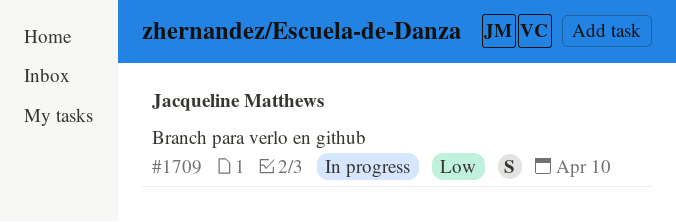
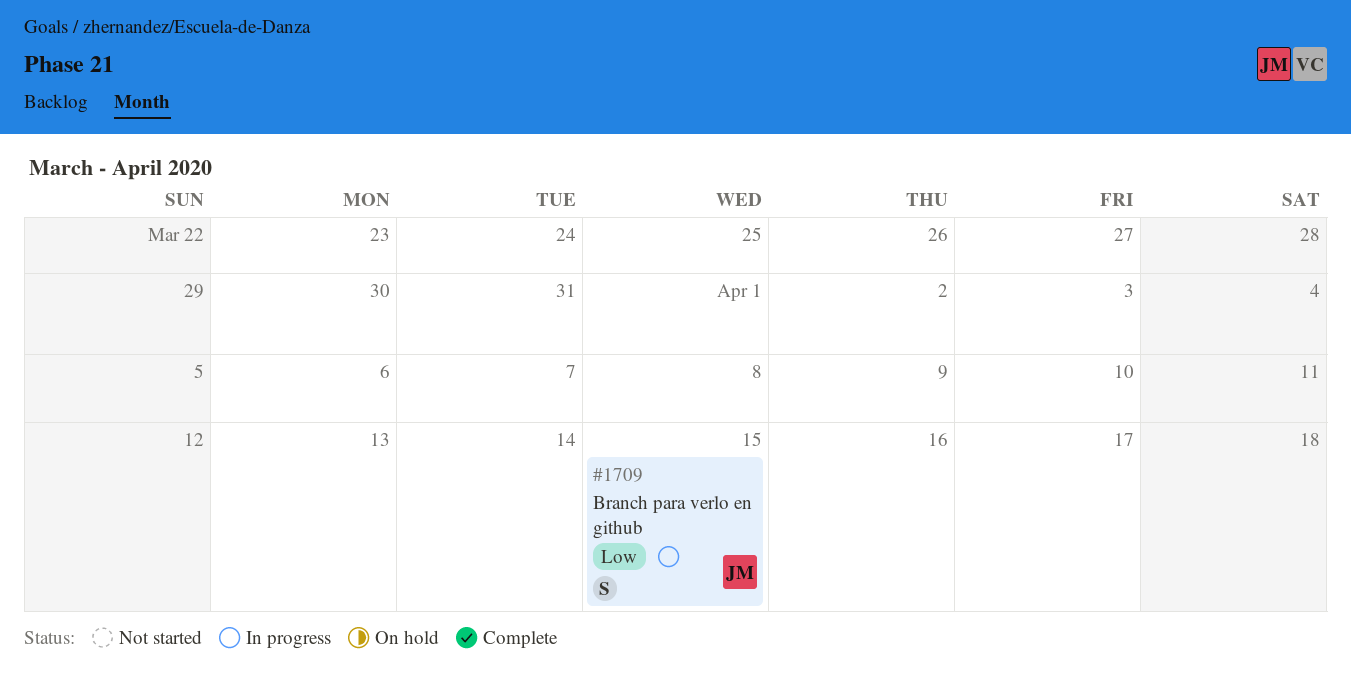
#1709, due: Apr 10 -> Apr 15

